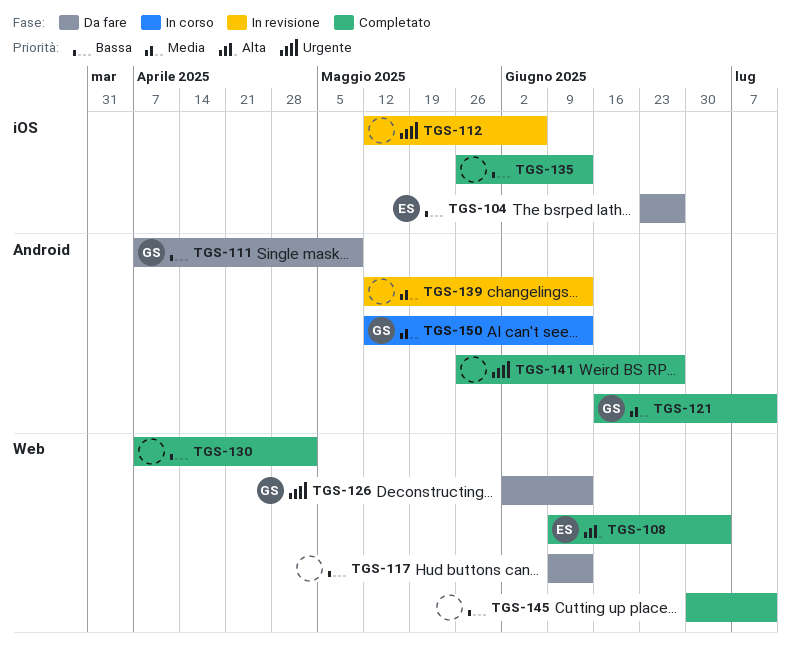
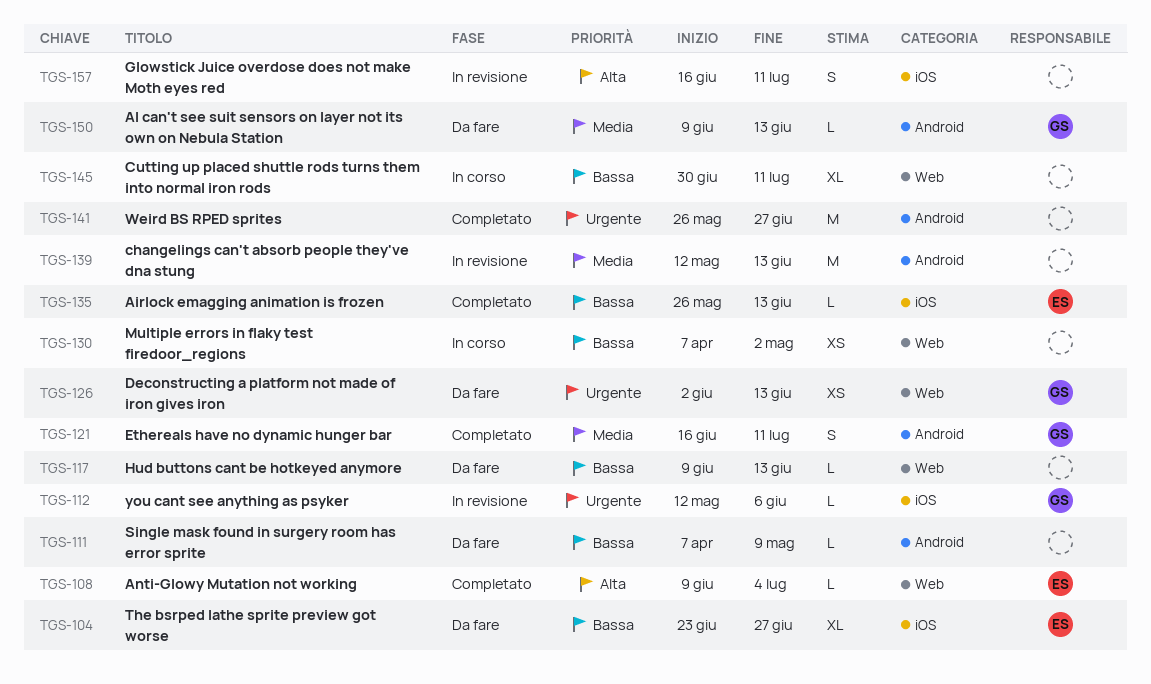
TGS-111, owner: GS -> none
TGS-112, owner: none -> GS
TGS-130, status: Completato -> In corso
TGS-135, owner: none -> ES
TGS-145, status: Completato -> In corso
TGS-150, status: In corso -> Da fare
TGS-150, start: May 12 -> Jun 9
TGS-157: none -> present

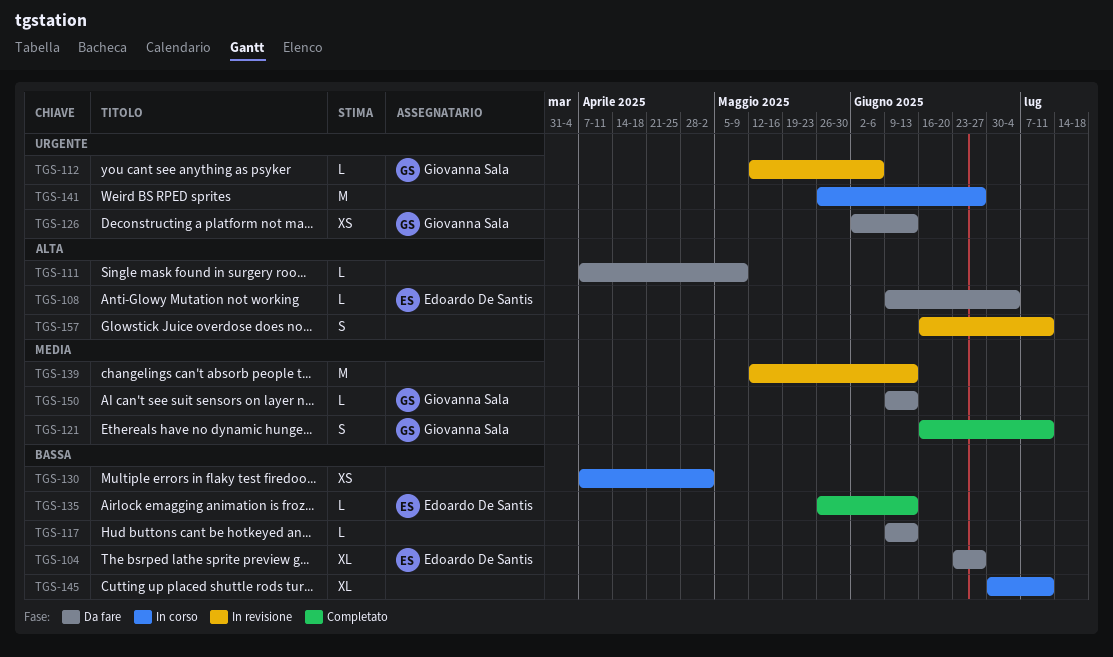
TGS-108, status: Completato -> Da fare
TGS-111, priority: Bassa -> Alta
TGS-141, status: Completato -> In corso

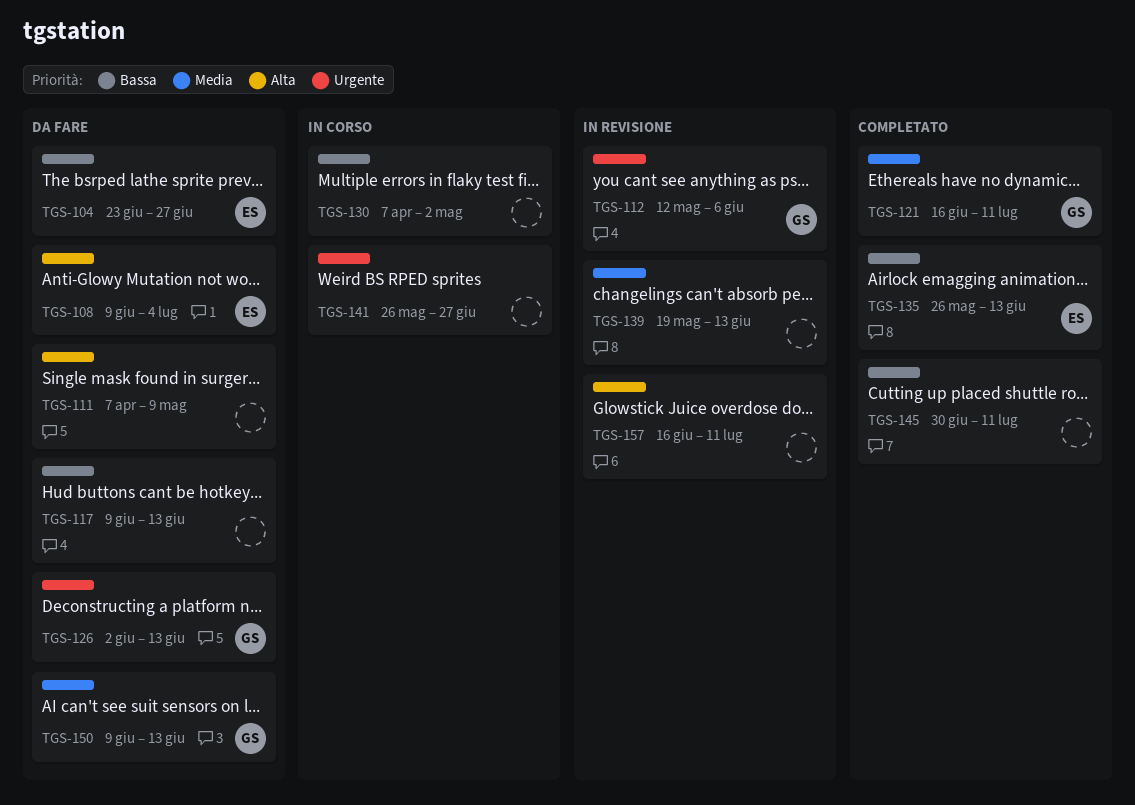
TGS-139, start: May 12 -> May 19
TGS-145, status: In corso -> Completato

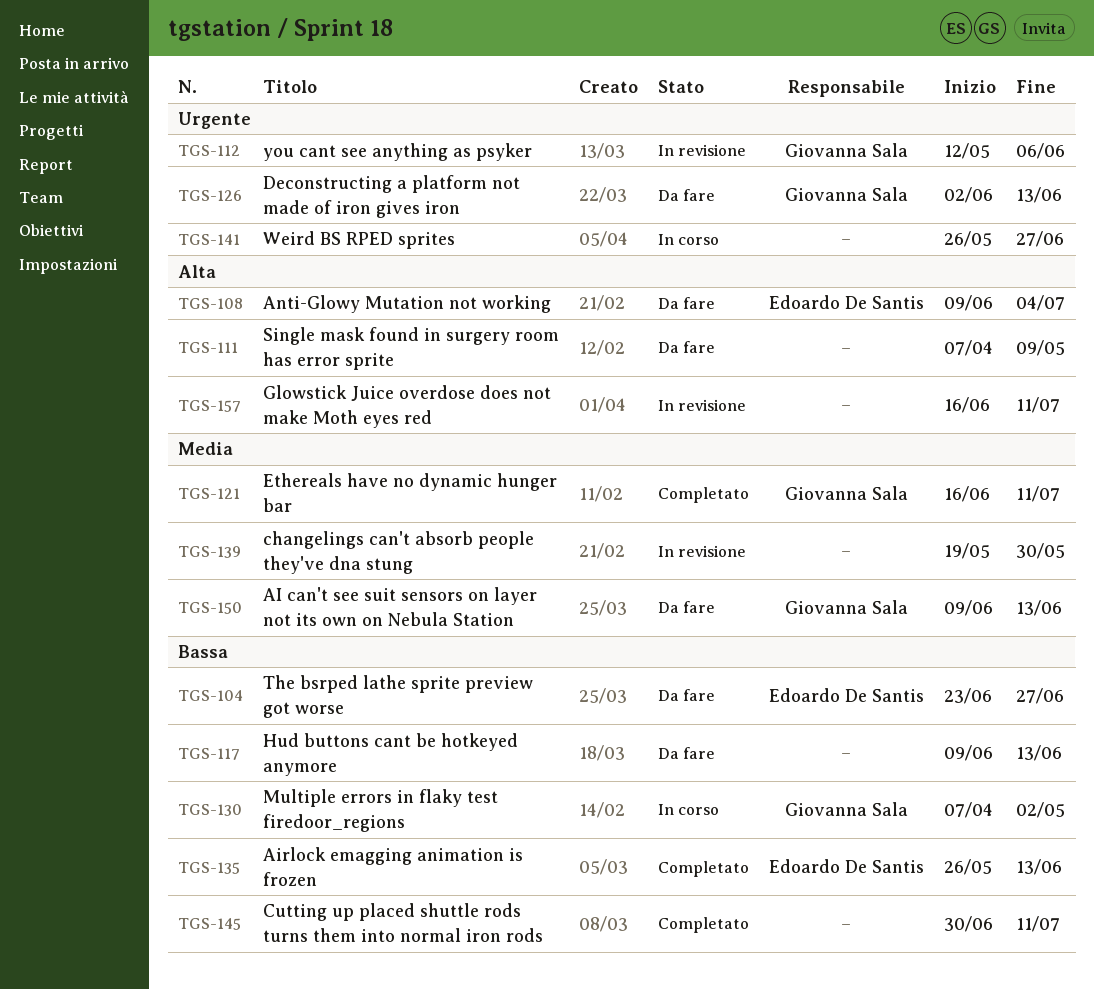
TGS-130, owner: none -> Giovanna Sala
TGS-139, due: Jun 13 -> May 30

